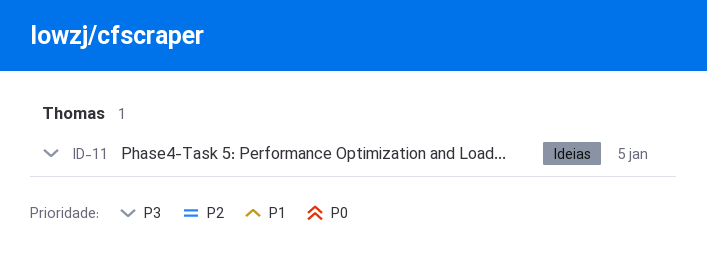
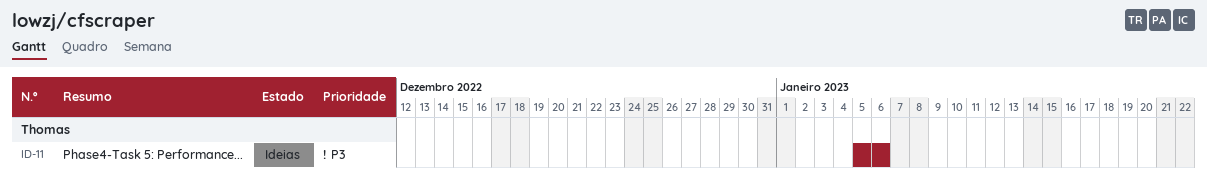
ID-11, due: Jan 5 -> Jan 6

